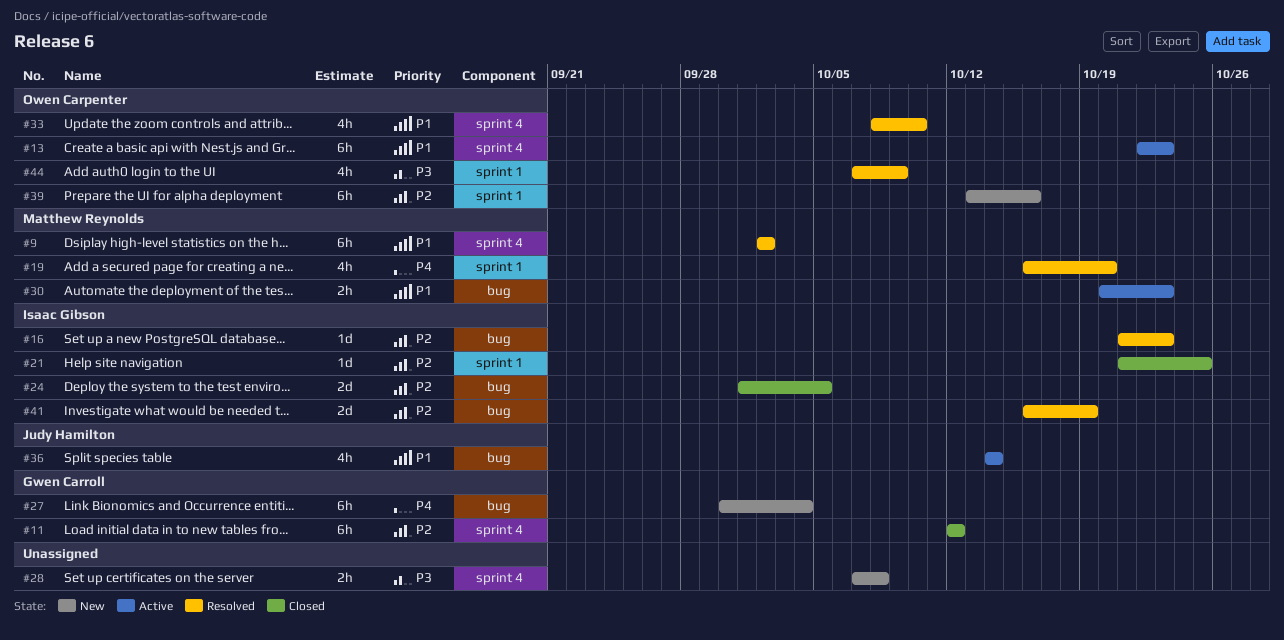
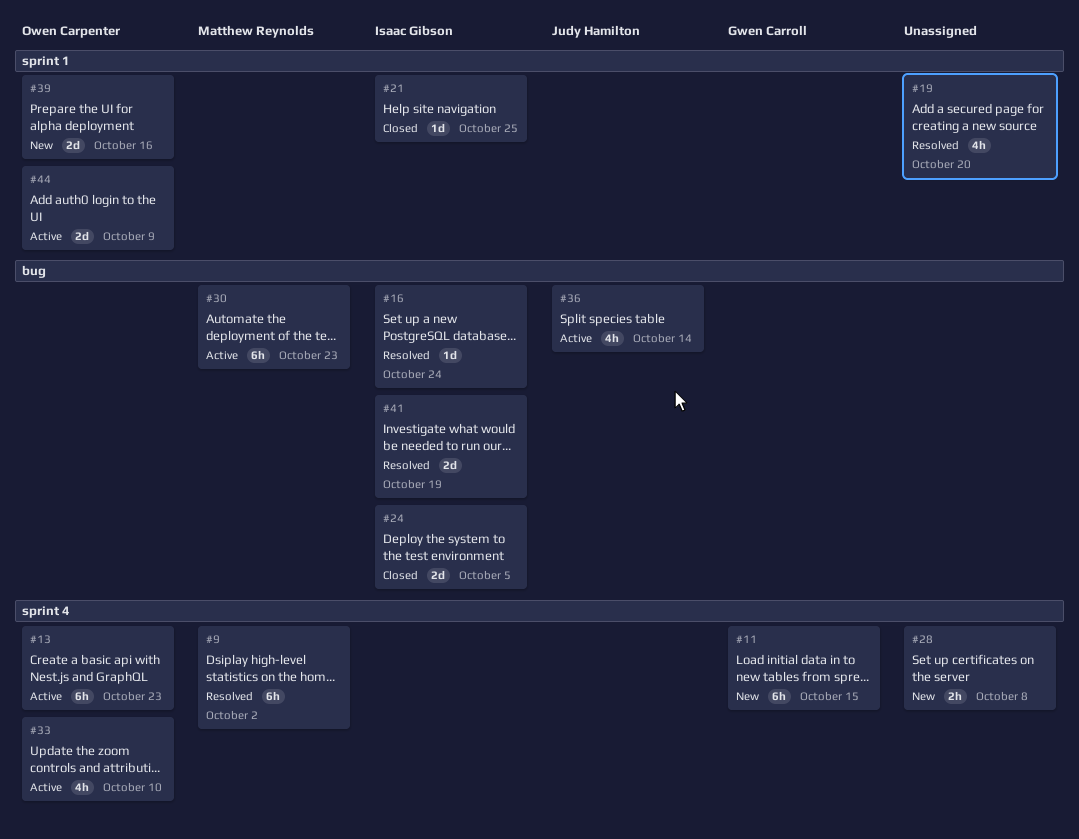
#11, status: Closed -> New
#11, due: Oct 12 -> Oct 15
#16, due: Oct 23 -> Oct 24
#19, owner: Matthew Reynolds -> none
#27: present -> none
#30, estimate: 2h -> 6h
#33, status: Resolved -> Active
#39, estimate: 6h -> 2d
#44, status: Resolved -> Active
#44, estimate: 4h -> 2d

